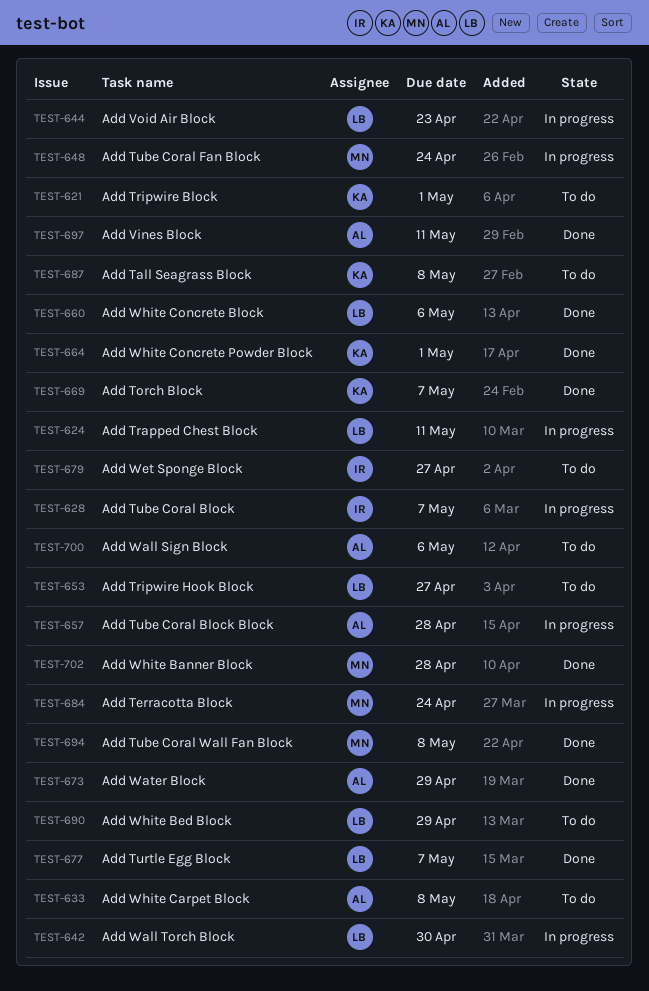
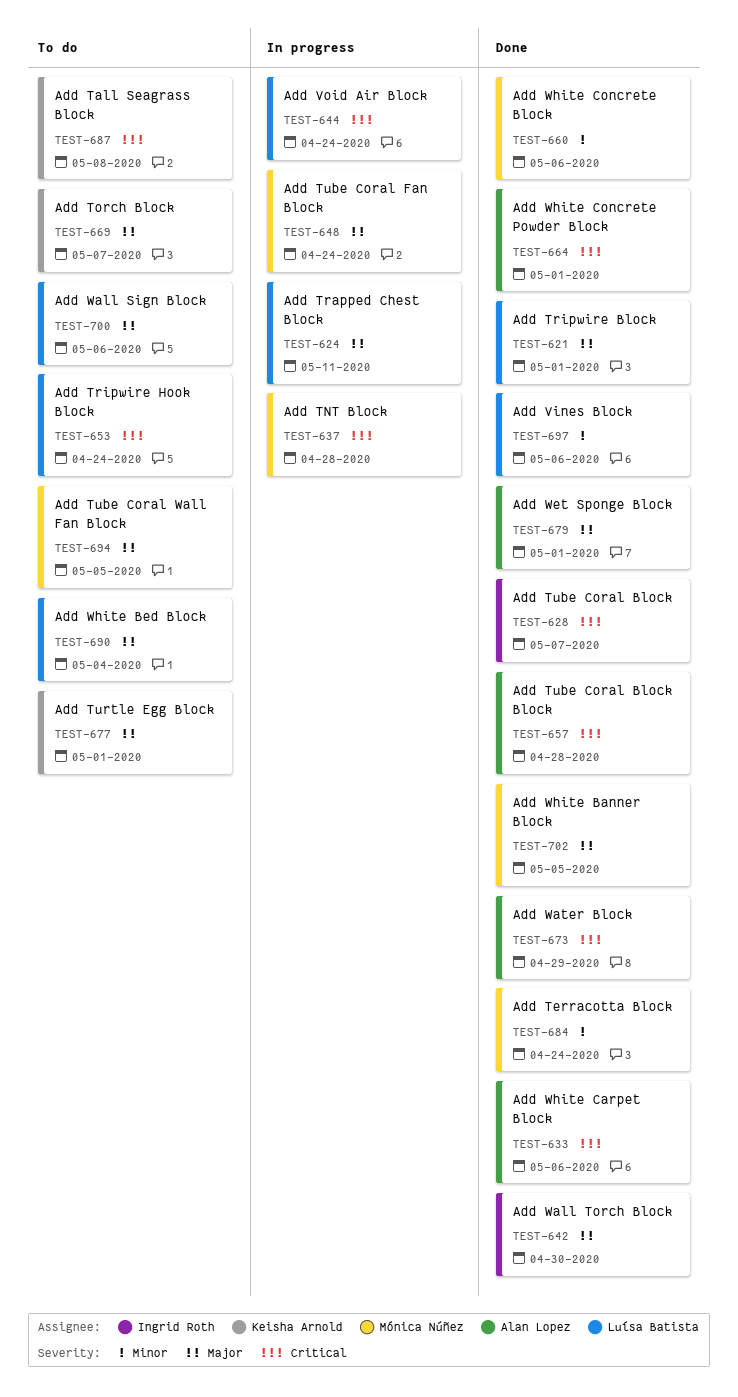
TEST-621, status: To do -> Done
TEST-621, owner: Keisha Arnold -> Luísa Batista
TEST-628, status: In progress -> Done
TEST-633, status: To do -> Done
TEST-633, due: May 8 -> May 6
TEST-637: none -> present
TEST-642, status: In progress -> Done
TEST-642, owner: Luísa Batista -> Ingrid Roth
TEST-644, due: Apr 23 -> Apr 24
TEST-653, due: Apr 27 -> Apr 24
TEST-657, status: In progress -> Done
TEST-660, owner: Luísa Batista -> Mónica Núñez
TEST-664, owner: Keisha Arnold -> Alan Lopez
TEST-669, status: Done -> To do
TEST-677, status: Done -> To do
TEST-677, owner: Luísa Batista -> Keisha Arnold
TEST-677, due: May 7 -> May 1
TEST-679, status: To do -> Done
TEST-679, owner: Ingrid Roth -> Alan Lopez
TEST-679, due: Apr 27 -> May 1
TEST-684, status: In progress -> Done
TEST-690, due: Apr 29 -> May 4
TEST-694, status: Done -> To do
TEST-694, due: May 8 -> May 5
TEST-697, owner: Alan Lopez -> Luísa Batista
TEST-697, due: May 11 -> May 6
TEST-700, owner: Alan Lopez -> Luísa Batista
TEST-702, due: Apr 28 -> May 5

